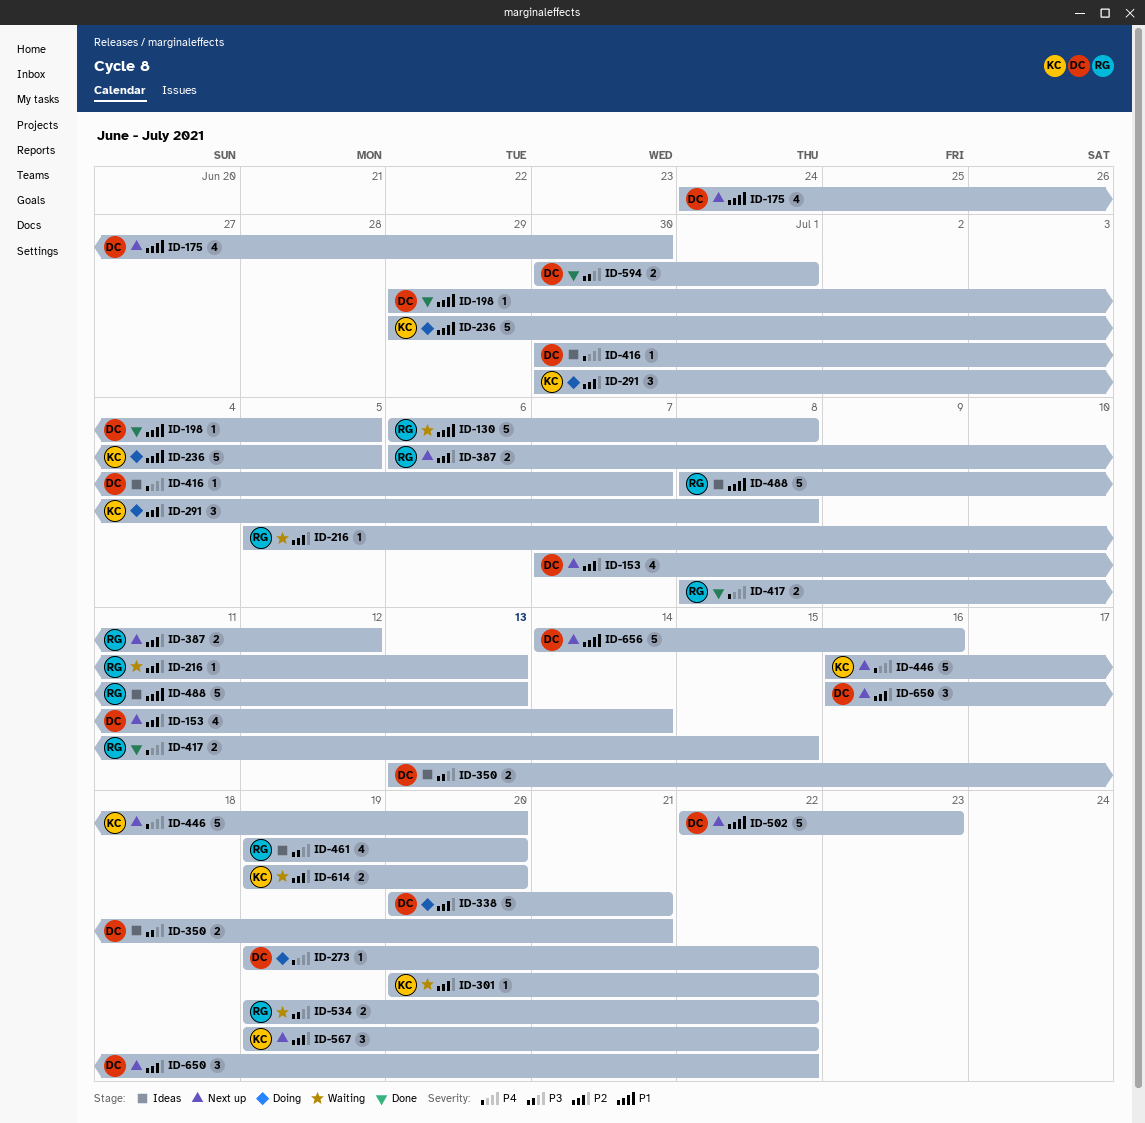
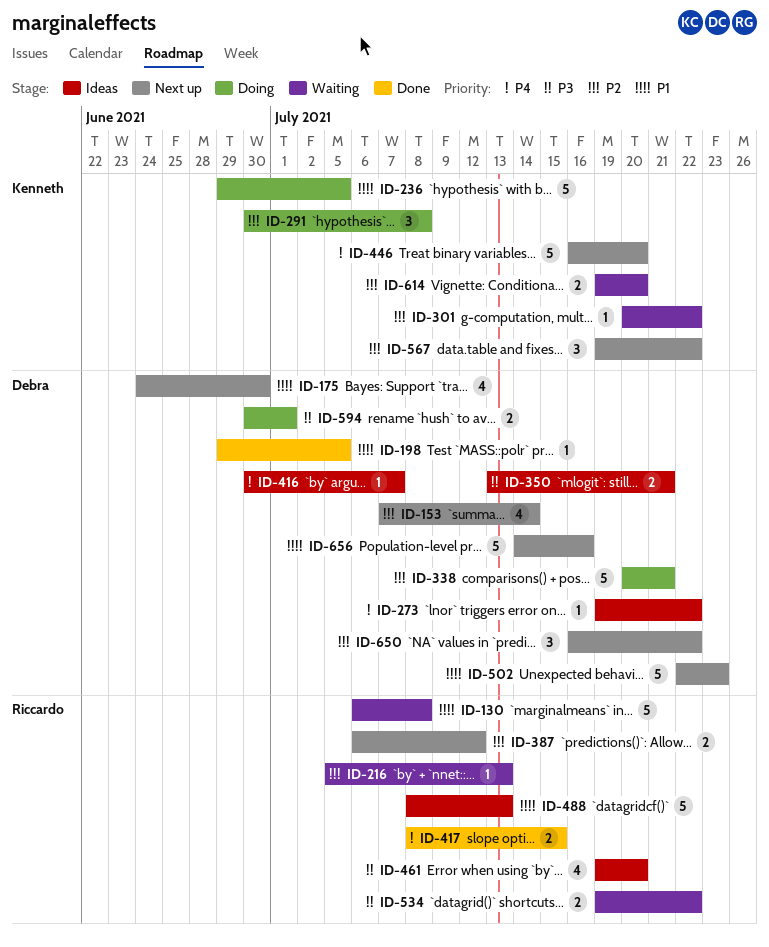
ID-273, status: Doing -> Ideas
ID-594, status: Done -> Doing

